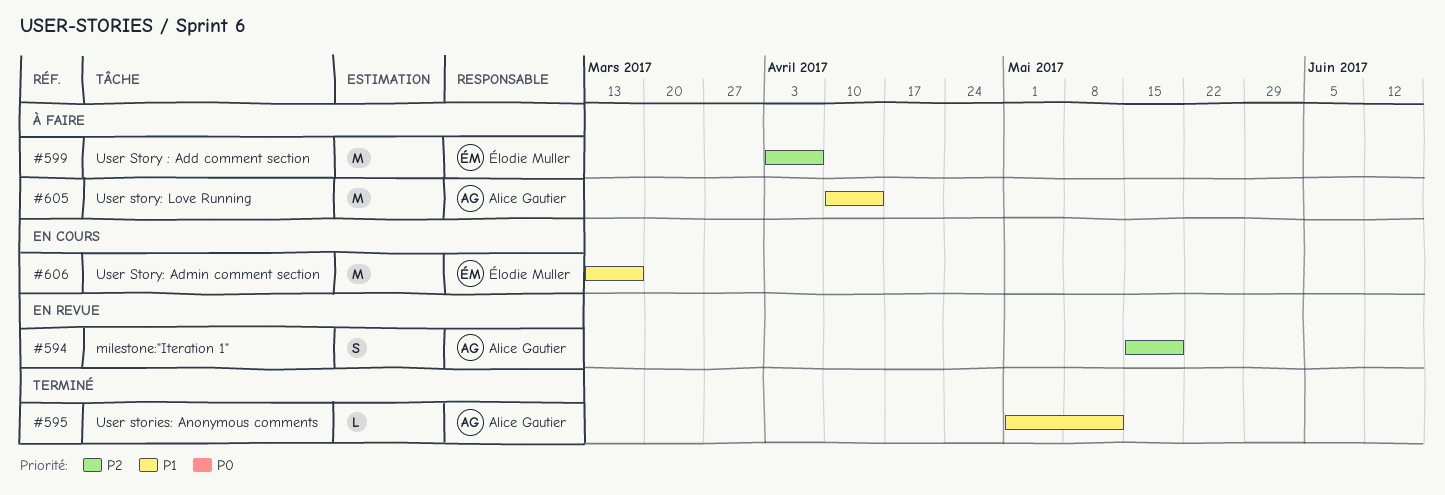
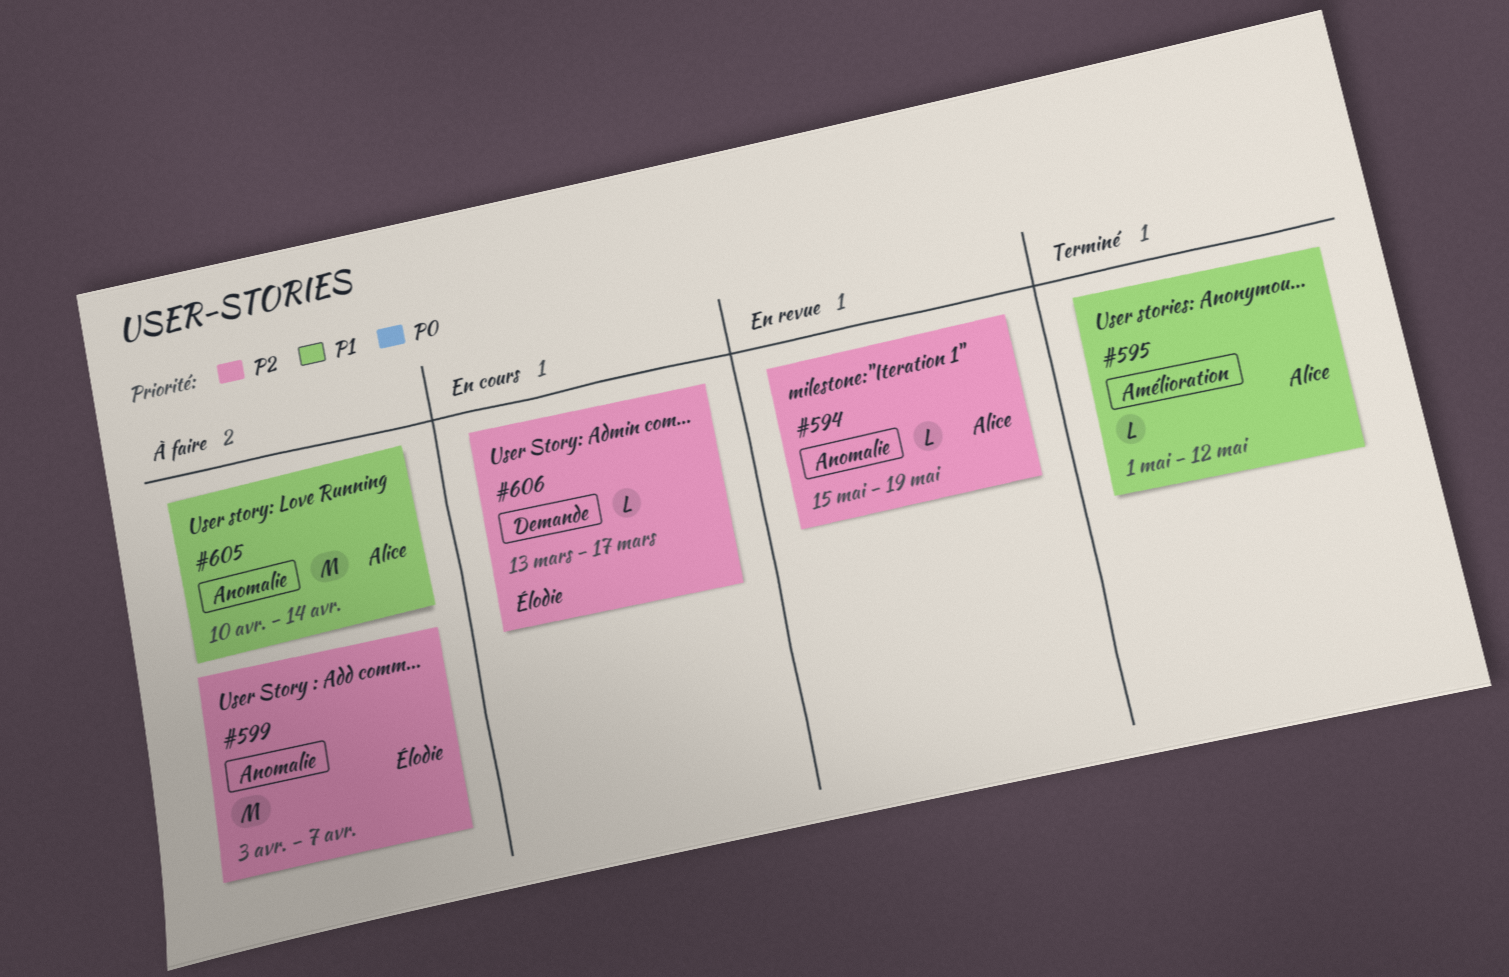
#594, estimate: S -> L
#606, priority: P1 -> P2
#606, estimate: M -> L

